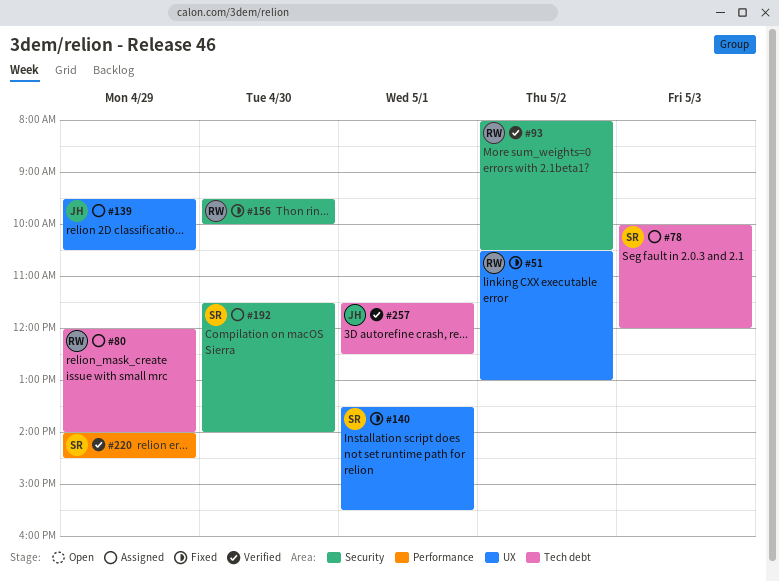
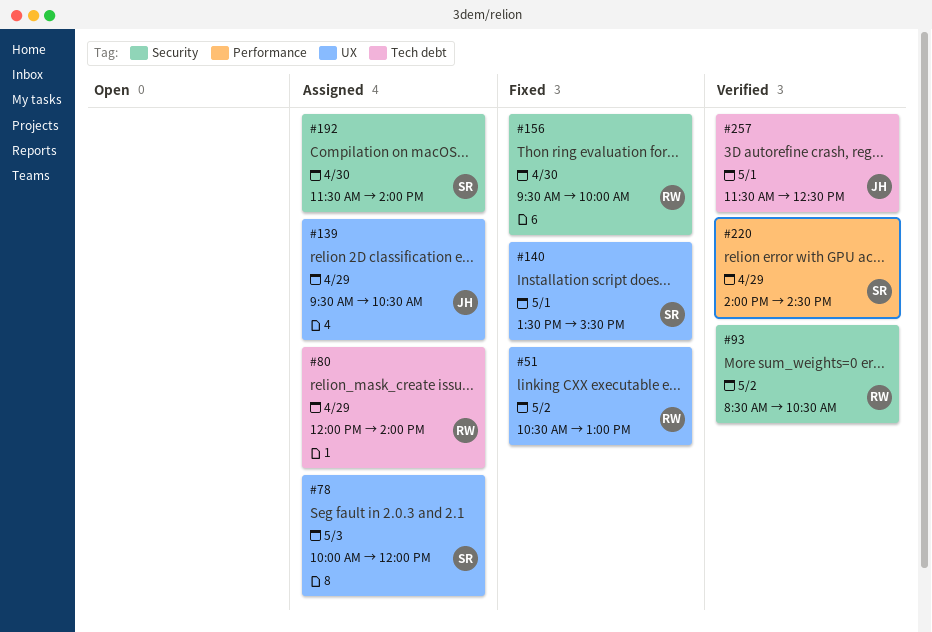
#78, label: Tech debt -> UX
#93, begins: 08:00 -> 08:30

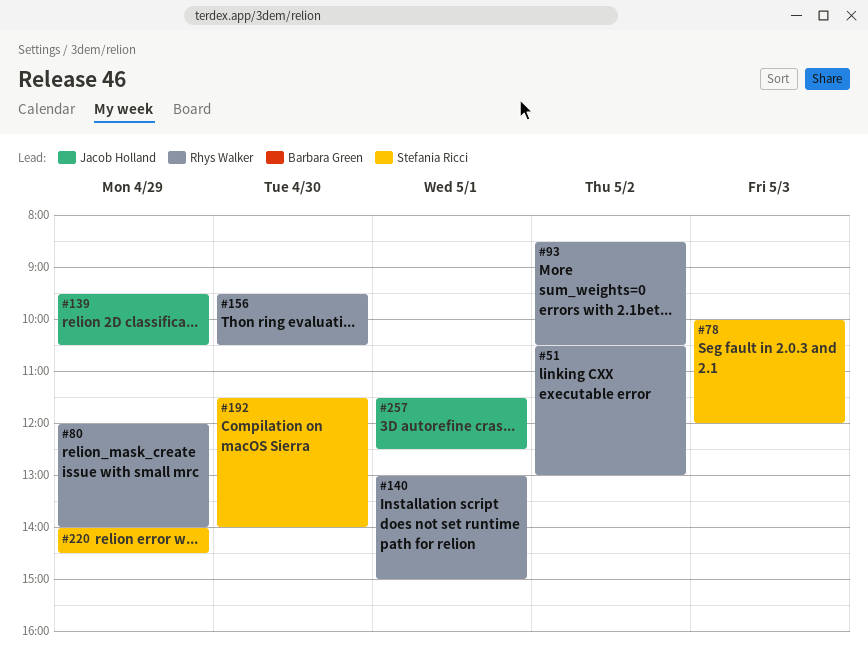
#140, owner: Stefania Ricci -> Rhys Walker
#140, begins: 13:30 -> 13:00
#140, ends: 15:30 -> 15:00
#156, ends: 10:00 -> 10:30

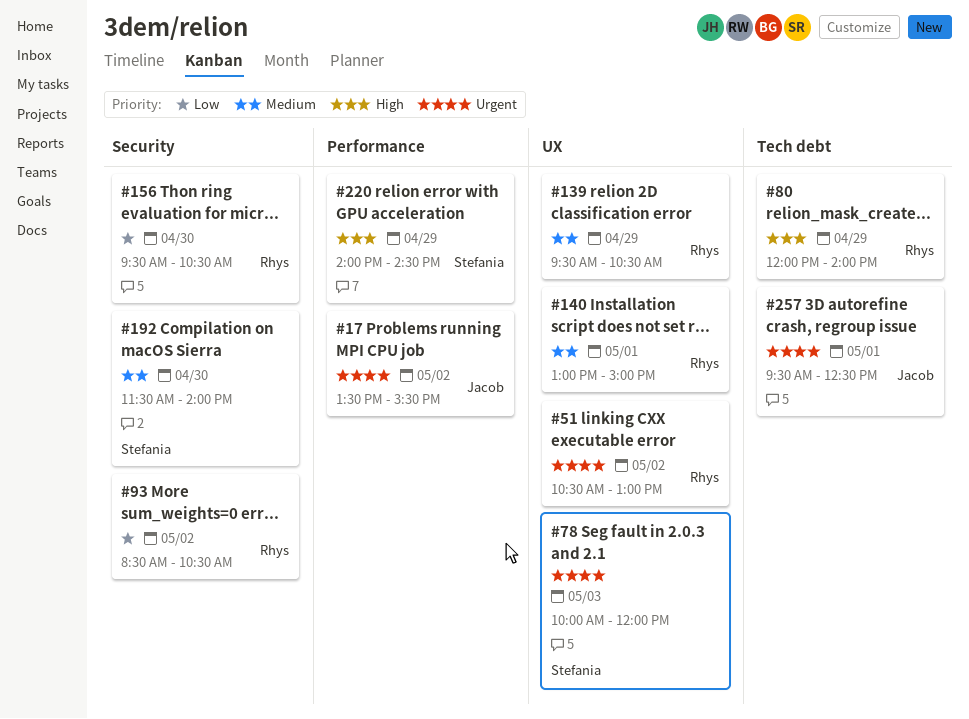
#17: none -> present
#139, owner: Jacob Holland -> Rhys Walker
#257, begins: 11:30 -> 09:30

